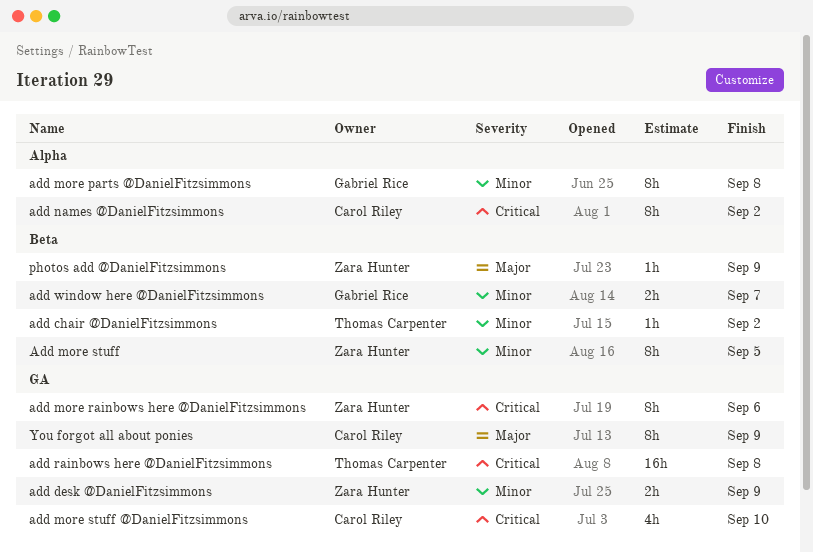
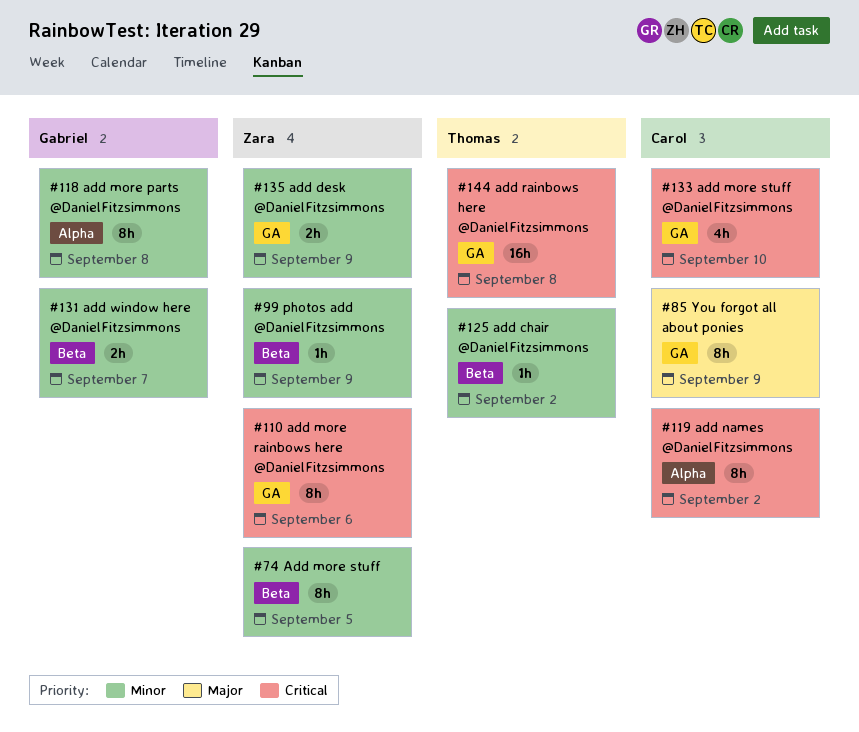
photos add @DanielFitzsimmons, priority: Major -> Minor

